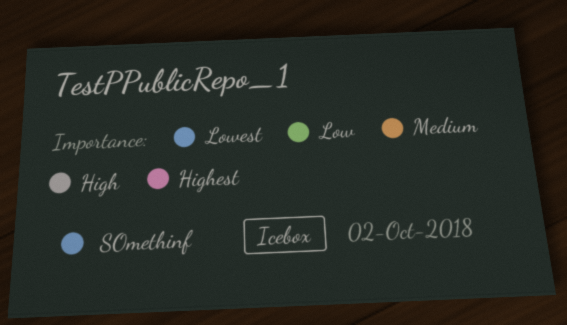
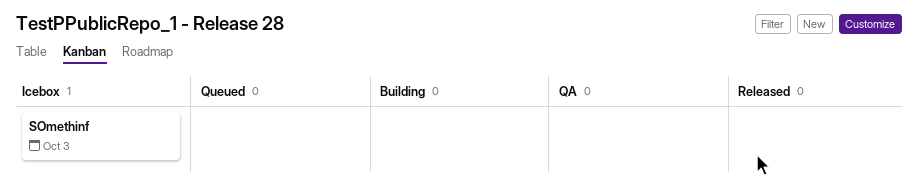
SOmethinf, due: Oct 2 -> Oct 3

